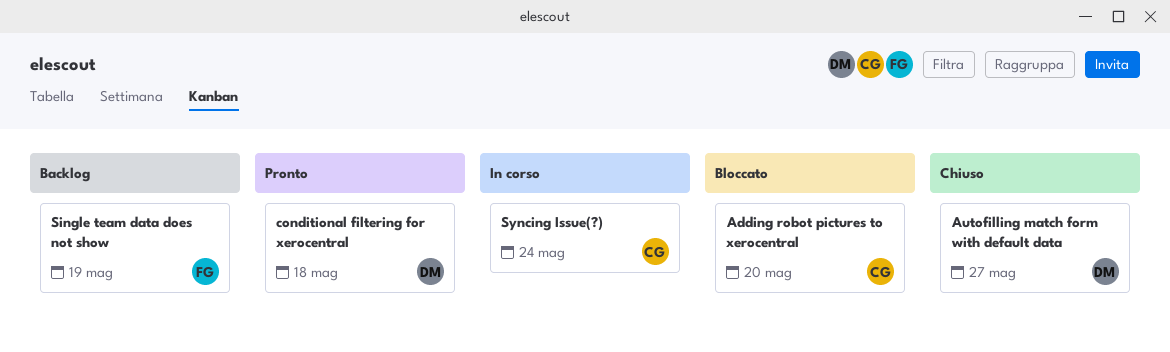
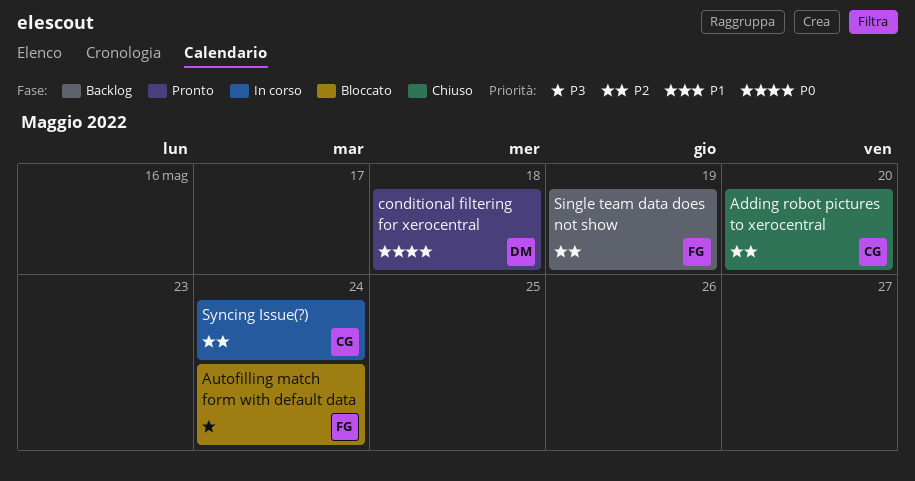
Adding robot pictures to xerocentral, status: Bloccato -> Chiuso
Autofilling match form with default data, status: Chiuso -> Bloccato
Autofilling match form with default data, owner: DM -> FG
Autofilling match form with default data, due: May 27 -> May 24

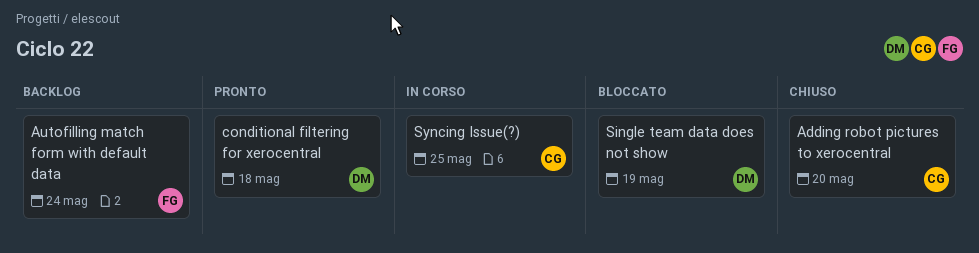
Autofilling match form with default data, status: Bloccato -> Backlog
Single team data does not show, status: Backlog -> Bloccato
Single team data does not show, owner: FG -> DM
Syncing Issue(?), due: May 24 -> May 25

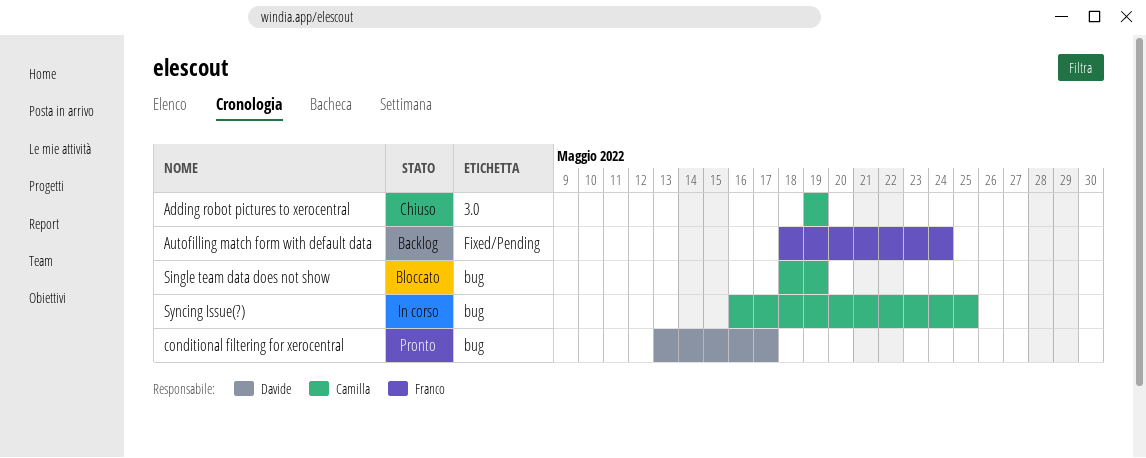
Adding robot pictures to xerocentral, due: May 20 -> May 19
conditional filtering for xerocentral, due: May 18 -> May 17
Single team data does not show, owner: Davide -> Camilla

